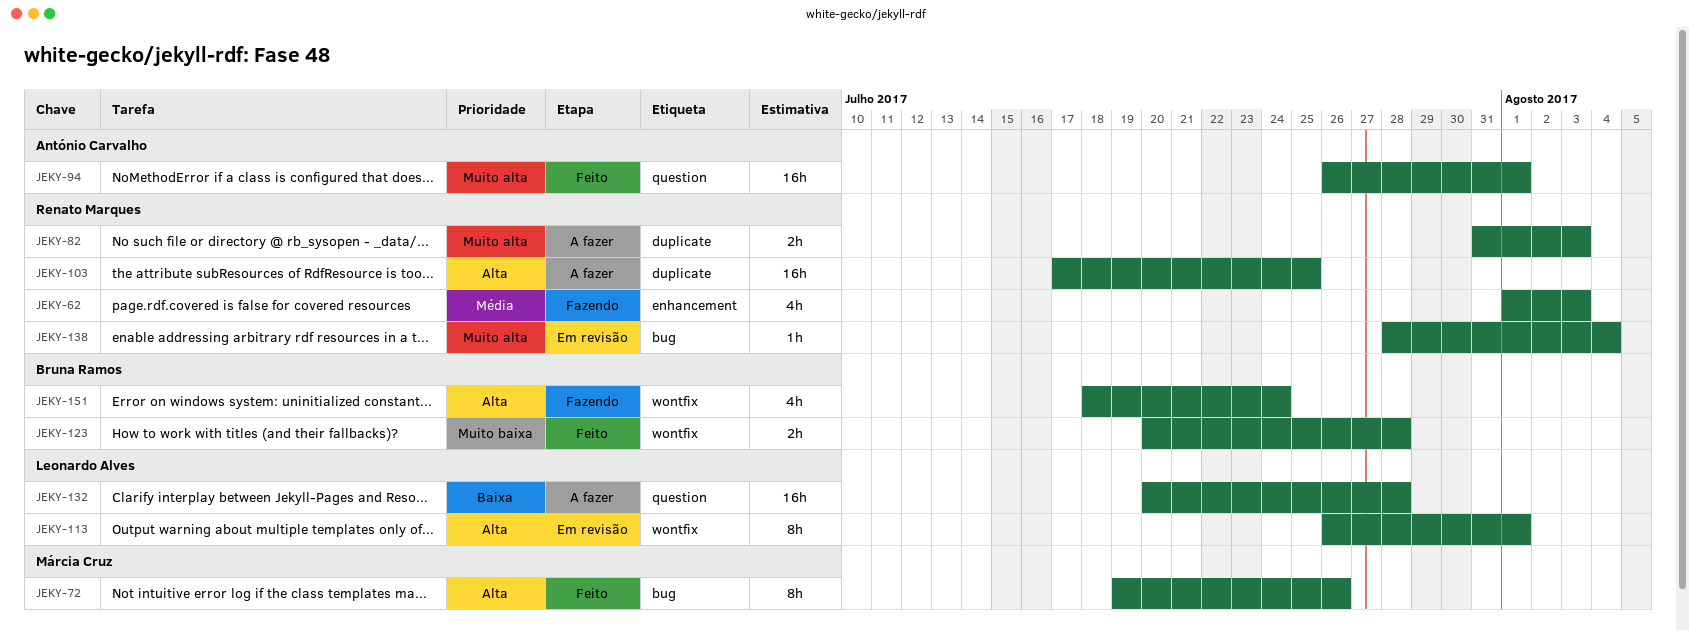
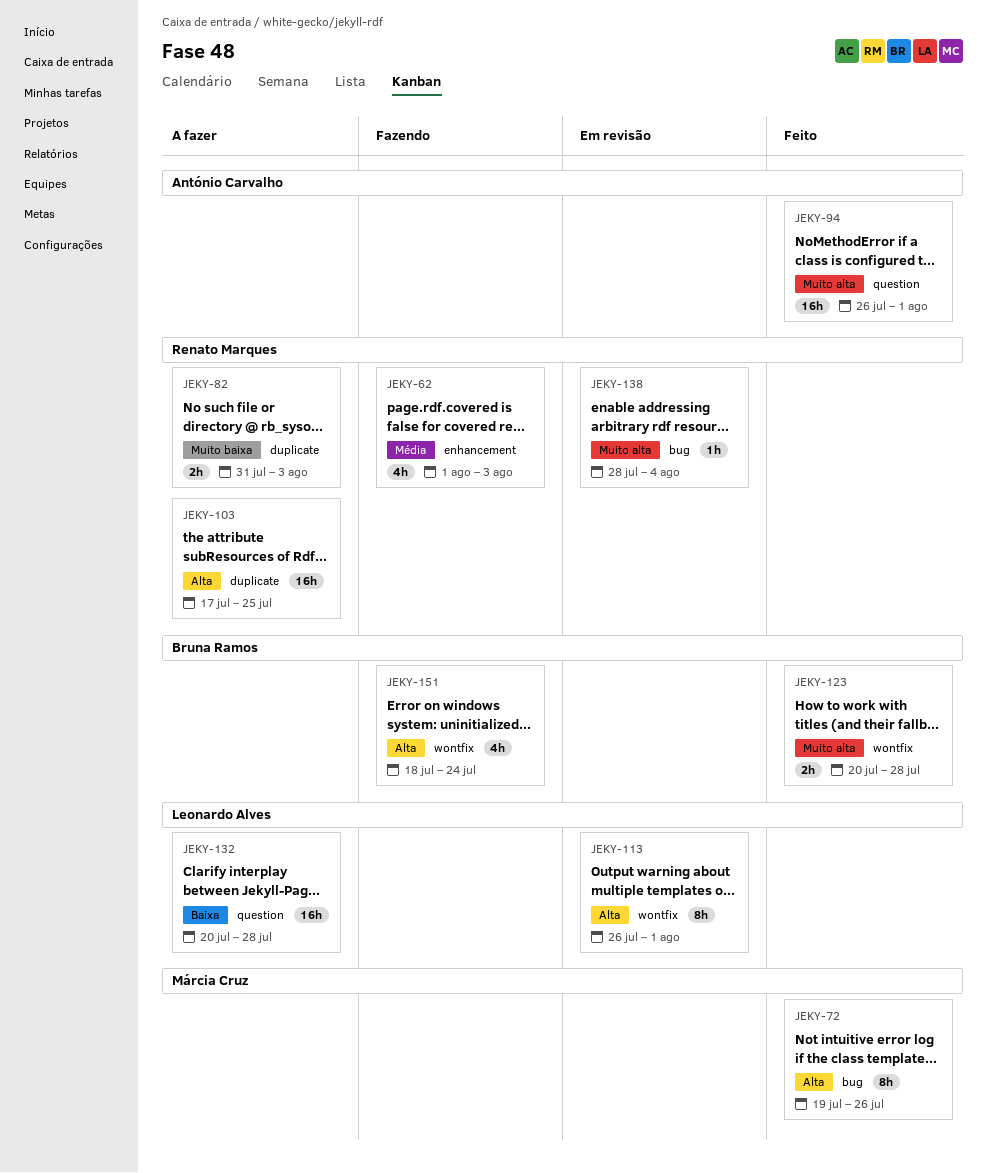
JEKY-82, priority: Muito alta -> Muito baixa
JEKY-123, priority: Muito baixa -> Muito alta

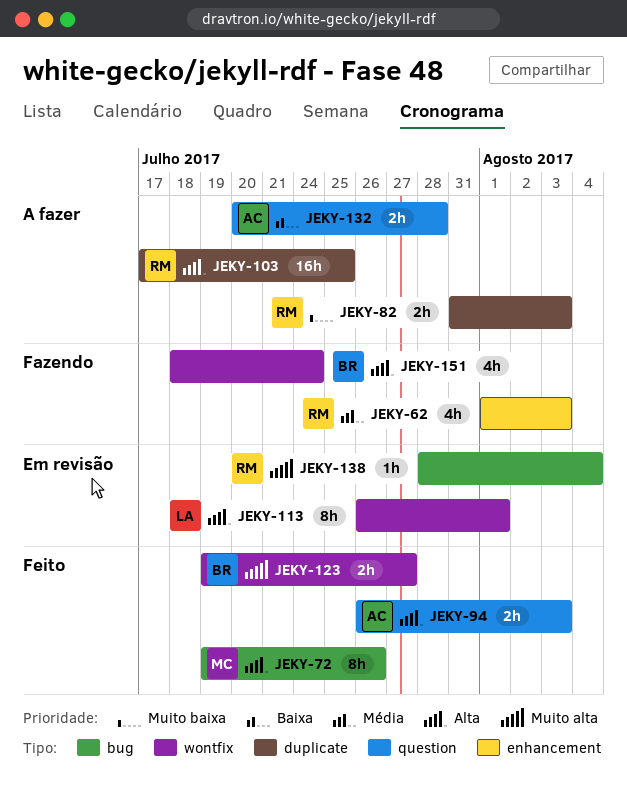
JEKY-94, priority: Muito alta -> Alta
JEKY-94, estimate: 16h -> 2h
JEKY-94, due: Aug 1 -> Aug 3
JEKY-123, start: Jul 20 -> Jul 19
JEKY-123, due: Jul 28 -> Jul 27
JEKY-132, owner: Leonardo Alves -> António Carvalho
JEKY-132, estimate: 16h -> 2h

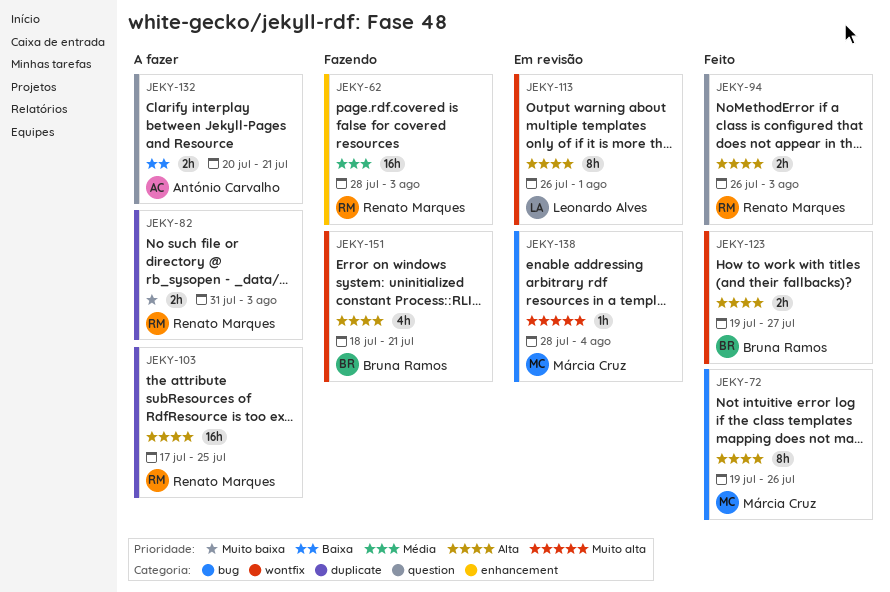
JEKY-62, estimate: 4h -> 16h
JEKY-62, start: Aug 1 -> Jul 28
JEKY-94, owner: António Carvalho -> Renato Marques
JEKY-123, priority: Muito alta -> Alta
JEKY-132, due: Jul 28 -> Jul 21
JEKY-138, owner: Renato Marques -> Márcia Cruz
JEKY-151, due: Jul 24 -> Jul 21

